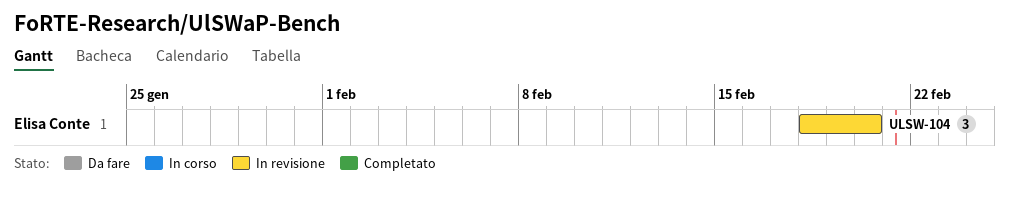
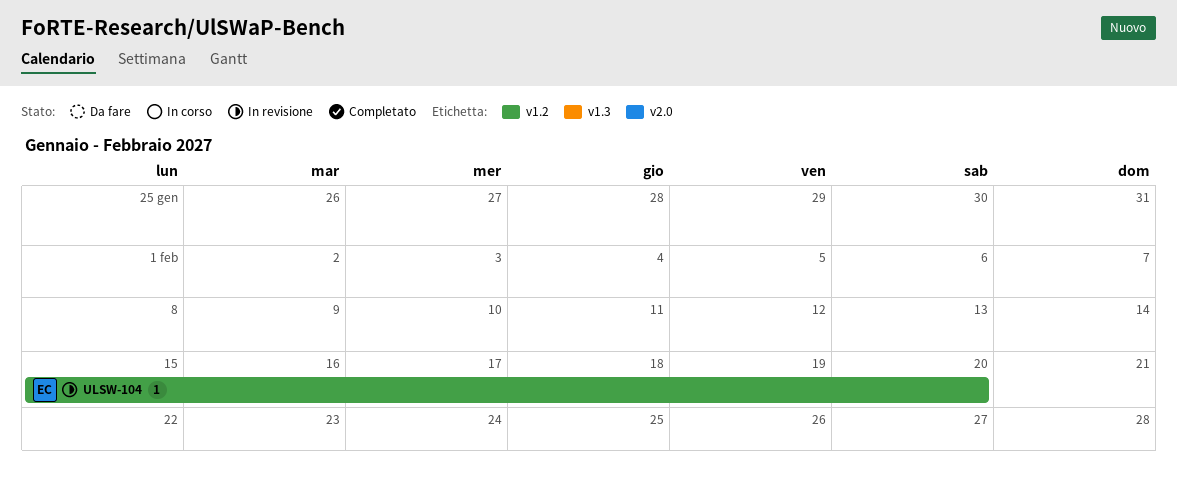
ULSW-104, estimate: 3 -> 1
ULSW-104, start: Feb 18 -> Feb 15

